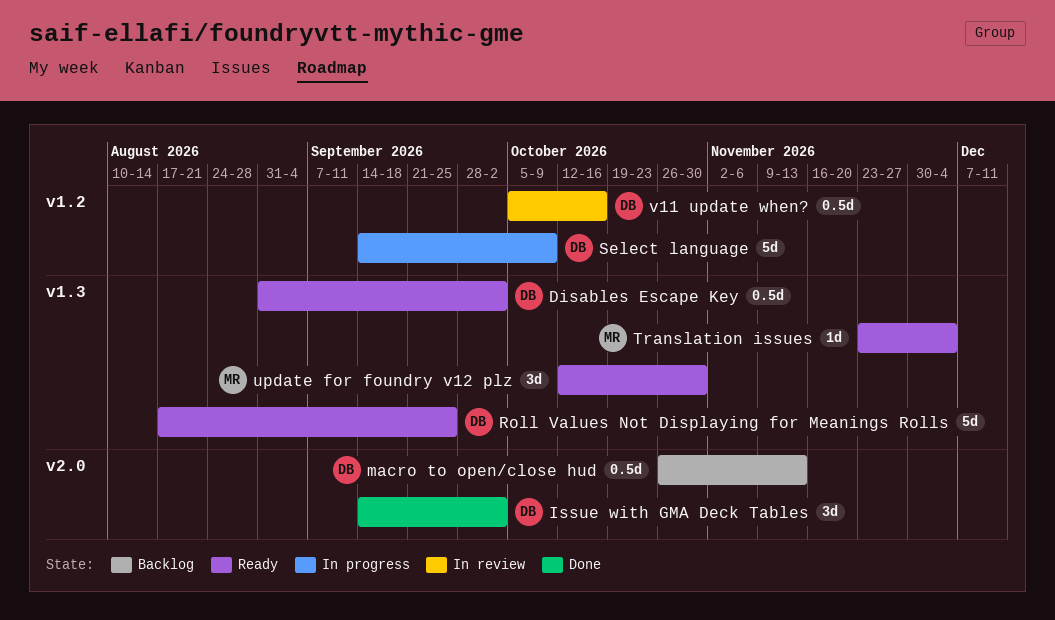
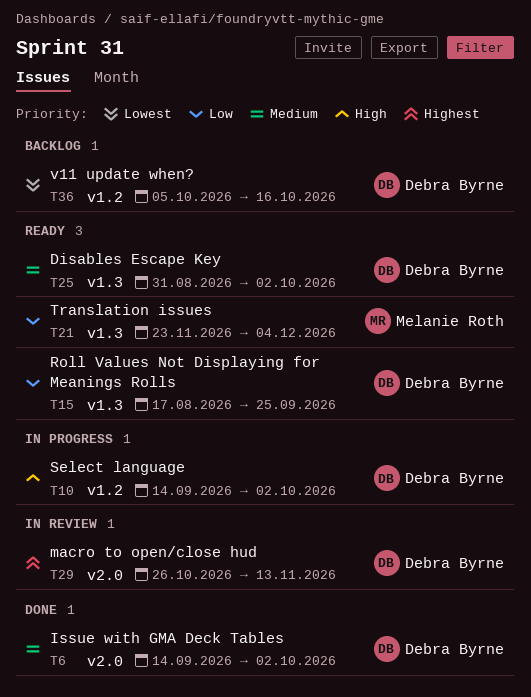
macro to open/close hud, status: Backlog -> In review
Select language, due: Oct 9 -> Oct 2
update for foundry v12 plz: present -> none
v11 update when?, status: In review -> Backlog

